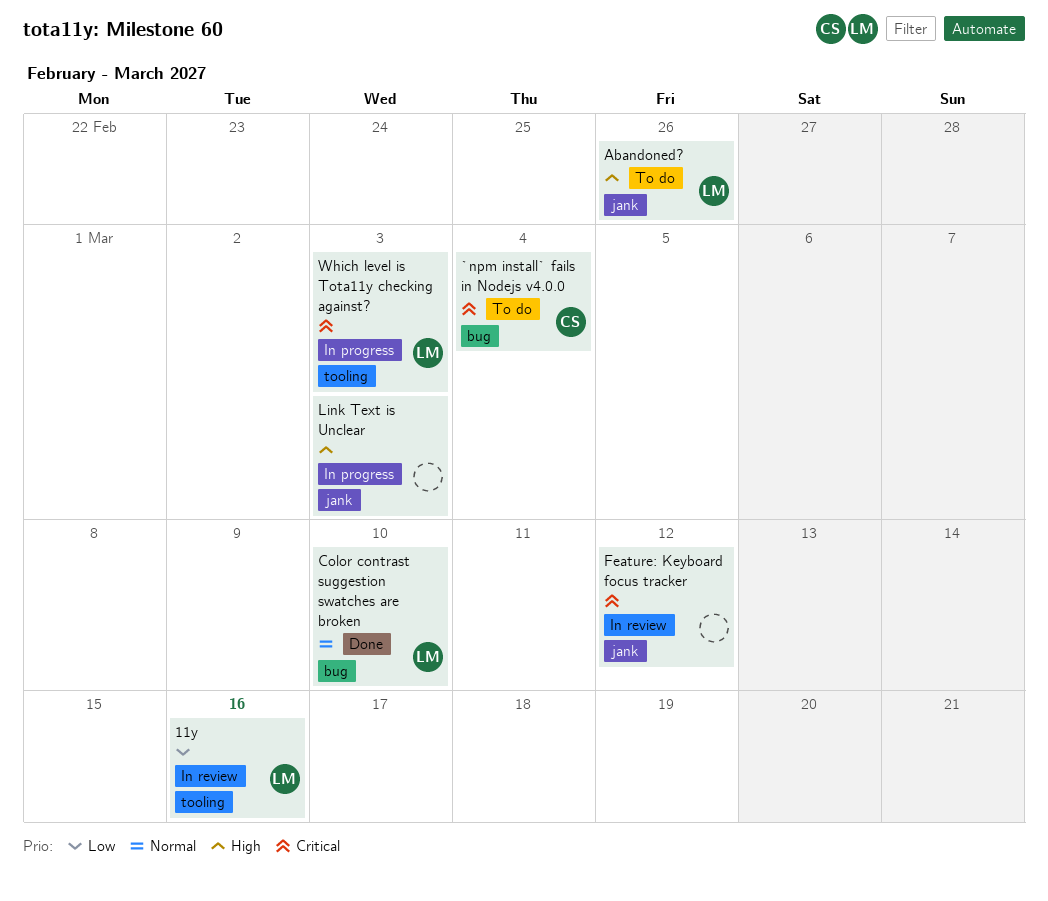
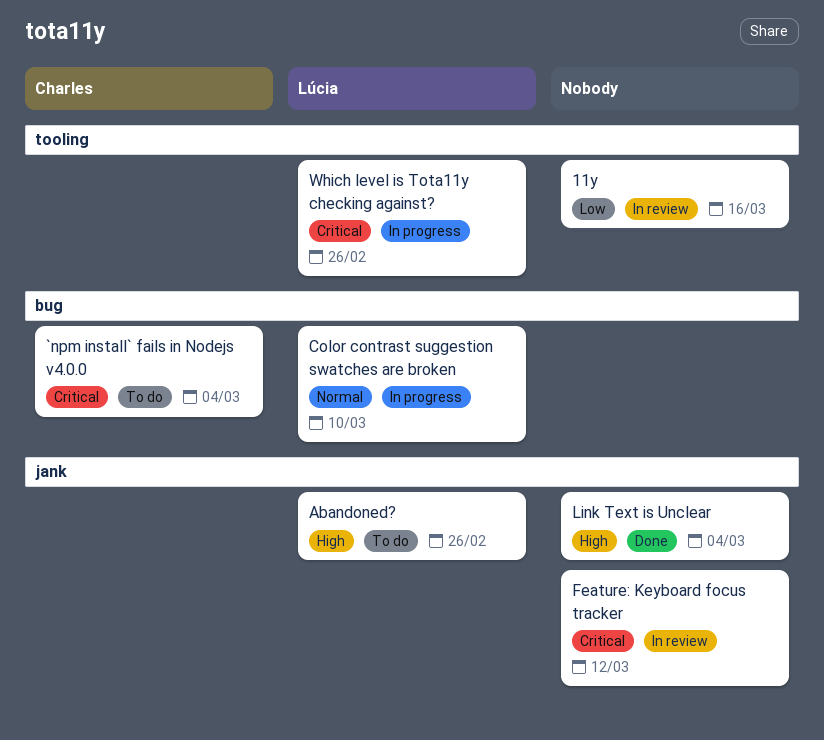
11y, owner: Lúcia -> none
Color contrast suggestion swatches are broken, status: Done -> In progress
Link Text is Unclear, status: In progress -> Done
Link Text is Unclear, due: Mar 3 -> Mar 4
Which level is Tota11y checking against?, due: Mar 3 -> Feb 26

